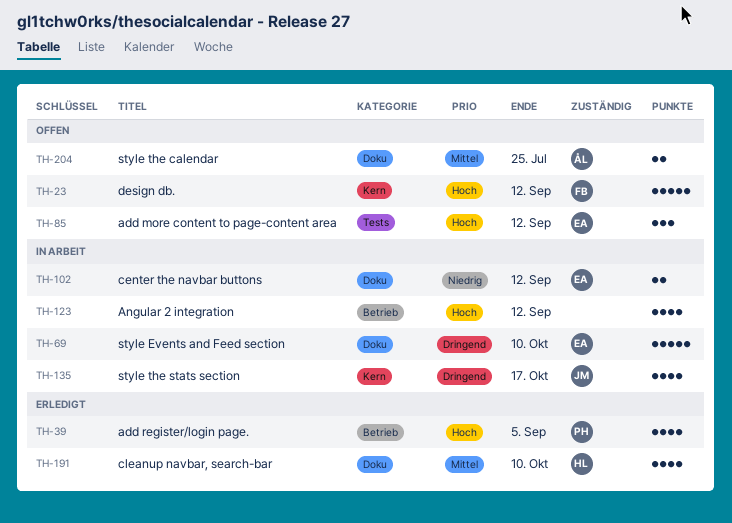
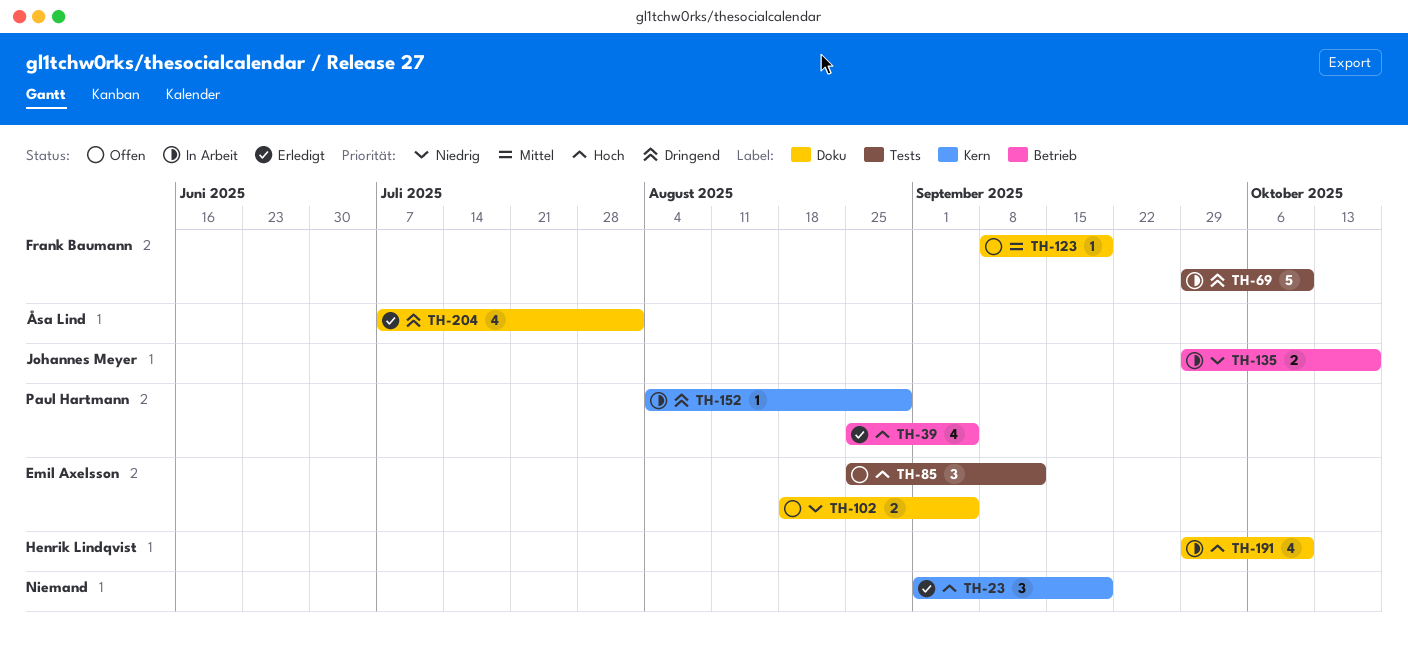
TH-23, status: Offen -> Erledigt
TH-23, owner: Frank Baumann -> none
TH-23, estimate: 5 -> 3
TH-23, due: Sep 12 -> Sep 19
TH-69, owner: Emil Axelsson -> Frank Baumann
TH-69, label: Doku -> Tests
TH-102, status: In Arbeit -> Offen
TH-102, due: Sep 12 -> Sep 5
TH-123, status: In Arbeit -> Offen
TH-123, owner: none -> Frank Baumann
TH-123, priority: Hoch -> Mittel
TH-123, label: Betrieb -> Doku
TH-123, estimate: 4 -> 1
TH-123, due: Sep 12 -> Sep 19
TH-135, priority: Dringend -> Niedrig
TH-135, label: Kern -> Betrieb
TH-135, estimate: 4 -> 2
TH-152: none -> present
TH-191, status: Erledigt -> In Arbeit
TH-191, priority: Mittel -> Hoch
TH-204, status: Offen -> Erledigt
TH-204, priority: Mittel -> Dringend
TH-204, estimate: 2 -> 4
TH-204, due: Jul 25 -> Aug 1

